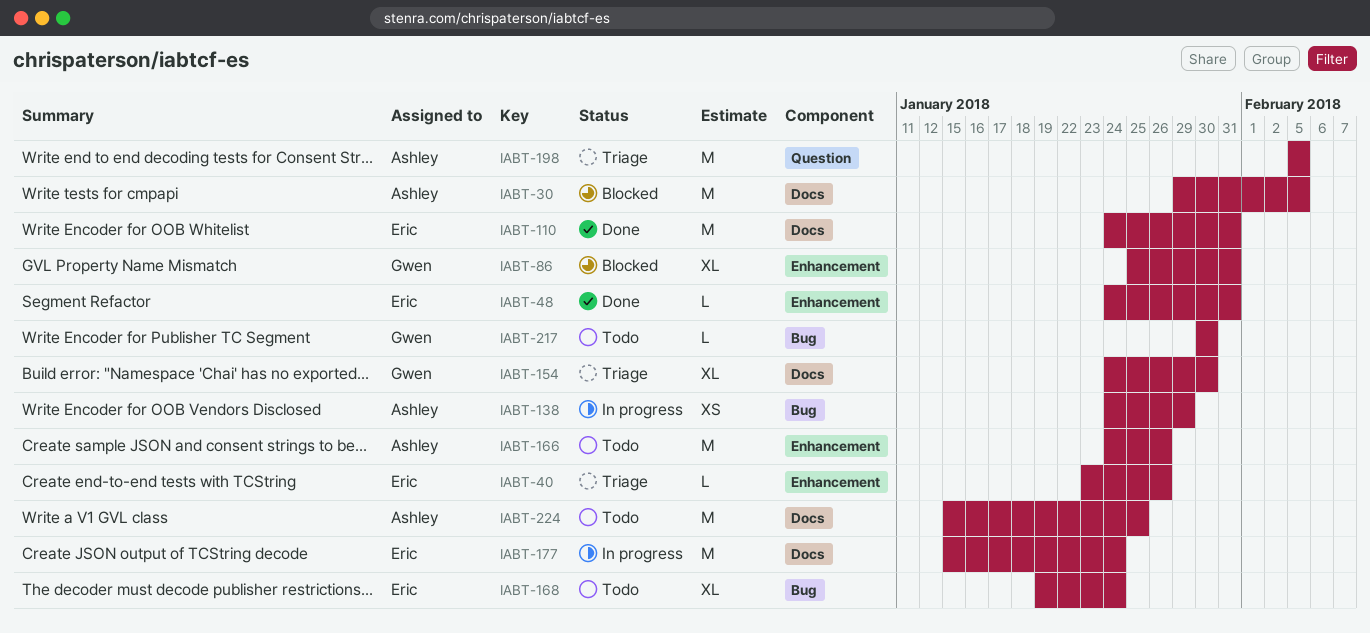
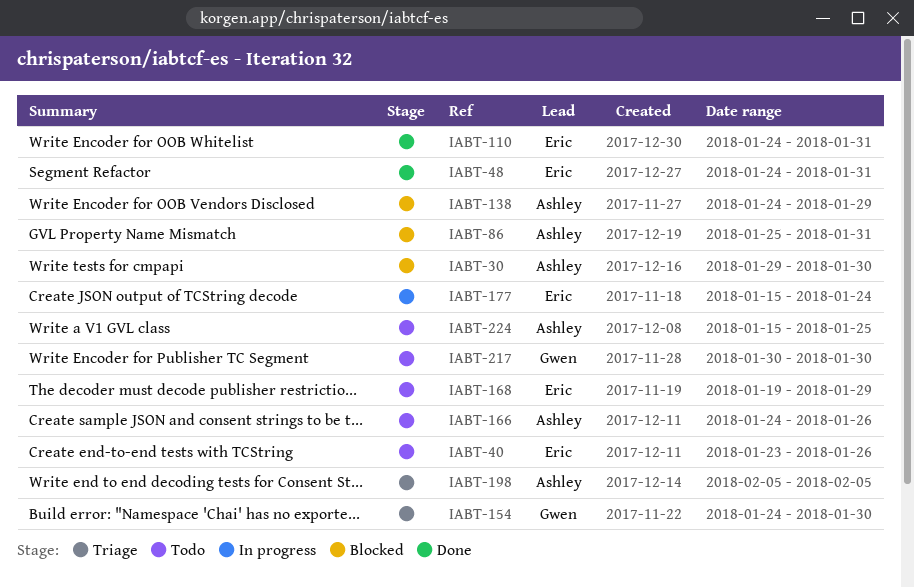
IABT-30, due: Feb 5 -> Jan 30
IABT-40, status: Triage -> Todo
IABT-86, owner: Gwen -> Ashley
IABT-138, status: In progress -> Blocked
IABT-168, due: Jan 24 -> Jan 29

